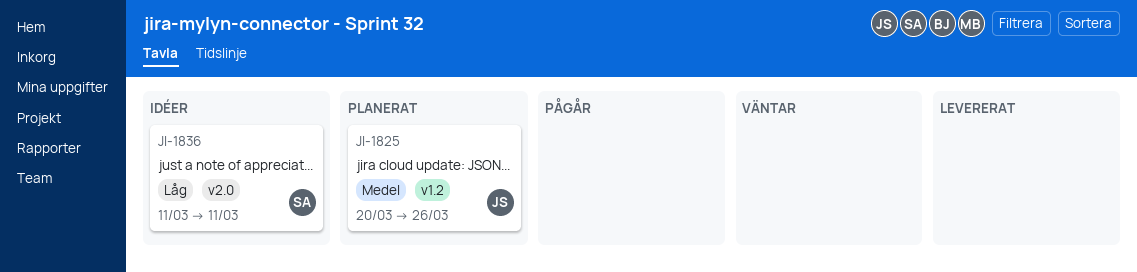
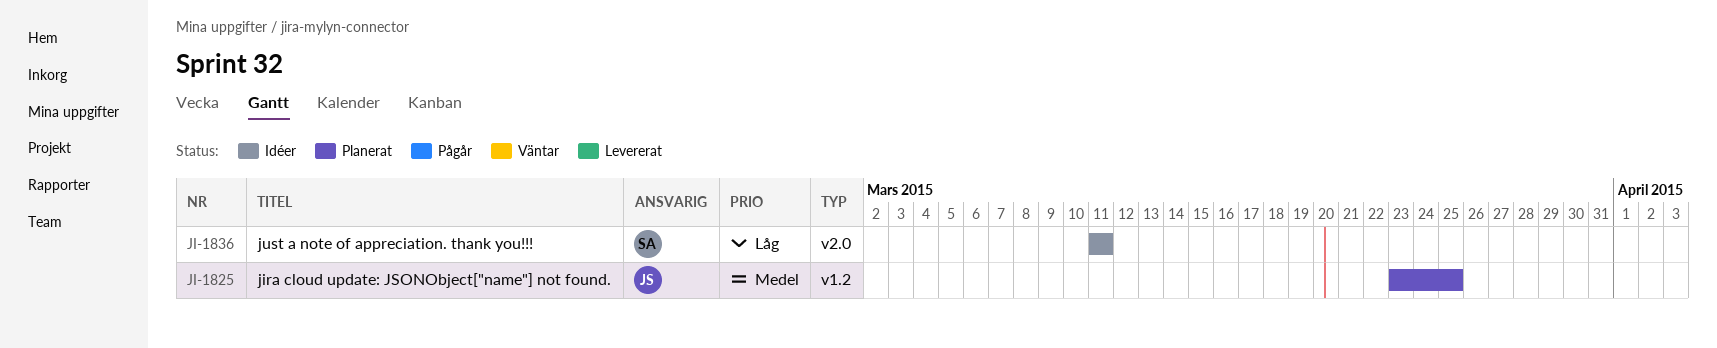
JI-1825, start: Mar 20 -> Mar 23
JI-1825, due: Mar 26 -> Mar 25

